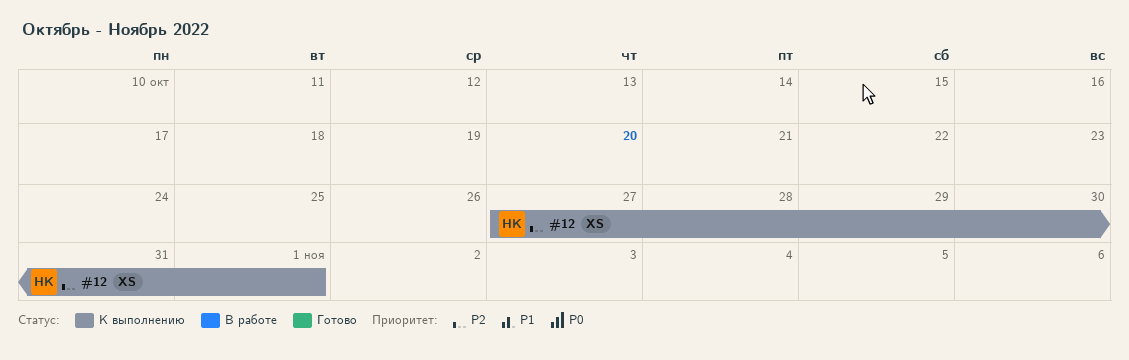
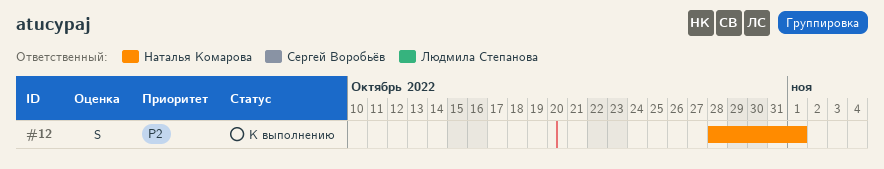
#12, estimate: XS -> S
#12, start: Oct 27 -> Oct 28

